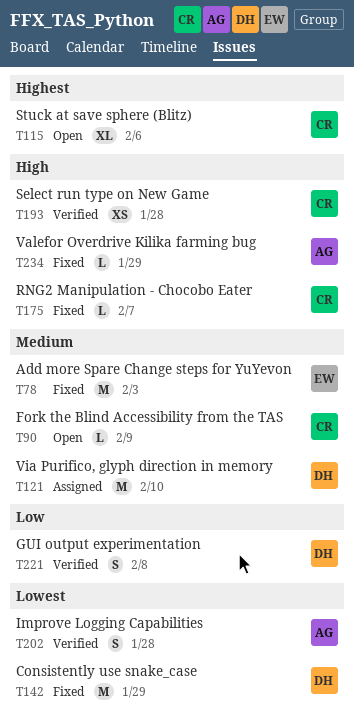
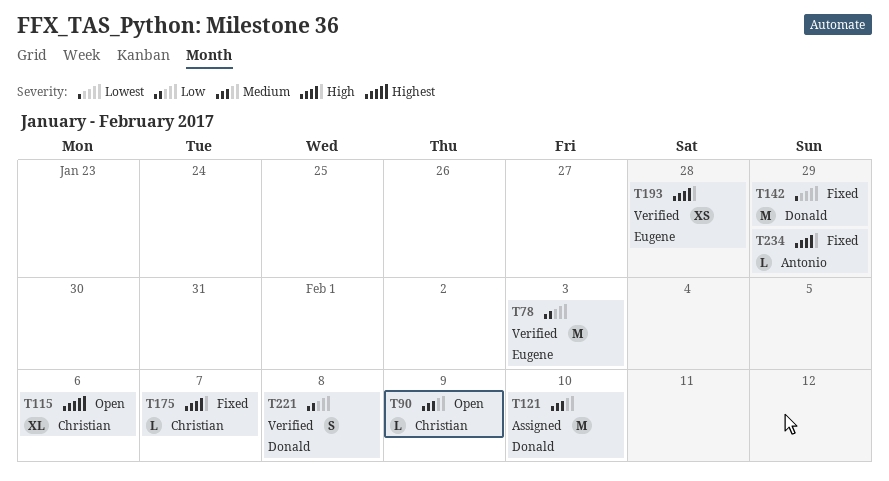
T78, status: Fixed -> Verified
T78, priority: Medium -> Low
T193, owner: Christian -> Eugene
T202: present -> none

